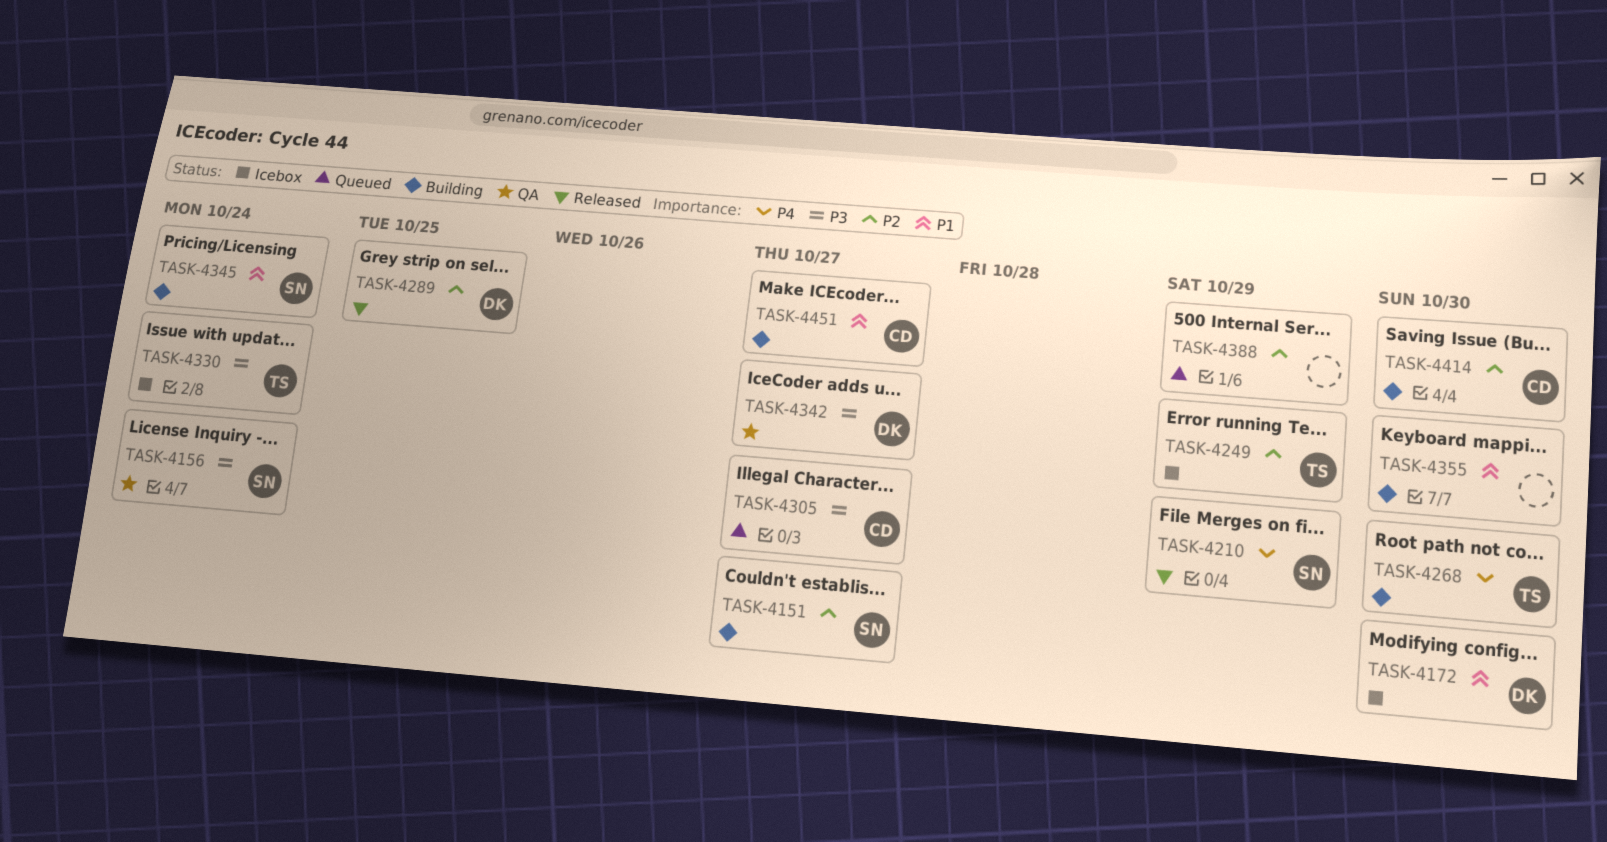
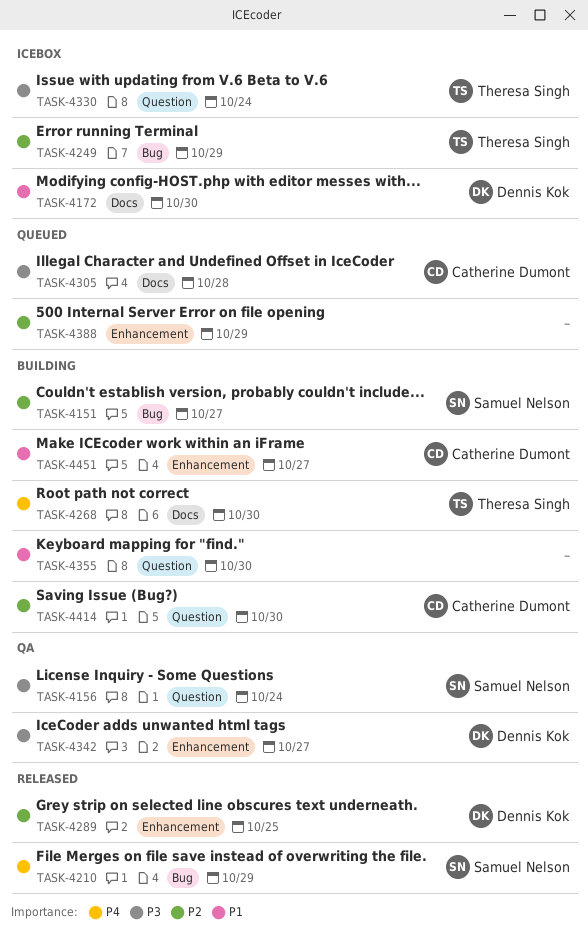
TASK-4305, due: Oct 27 -> Oct 28
TASK-4345: present -> none

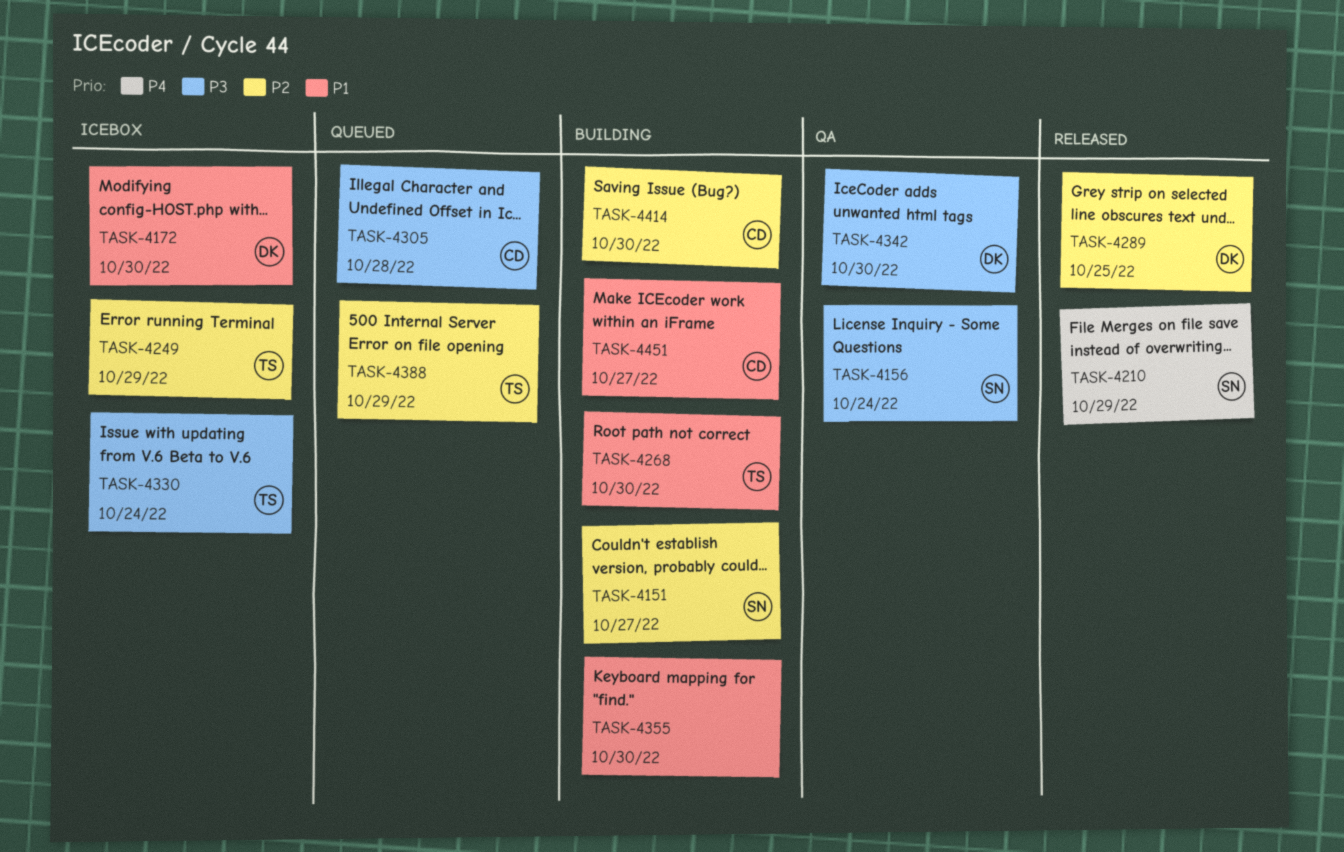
TASK-4268, priority: P4 -> P1
TASK-4342, due: Oct 27 -> Oct 30
TASK-4388, owner: none -> Theresa Singh

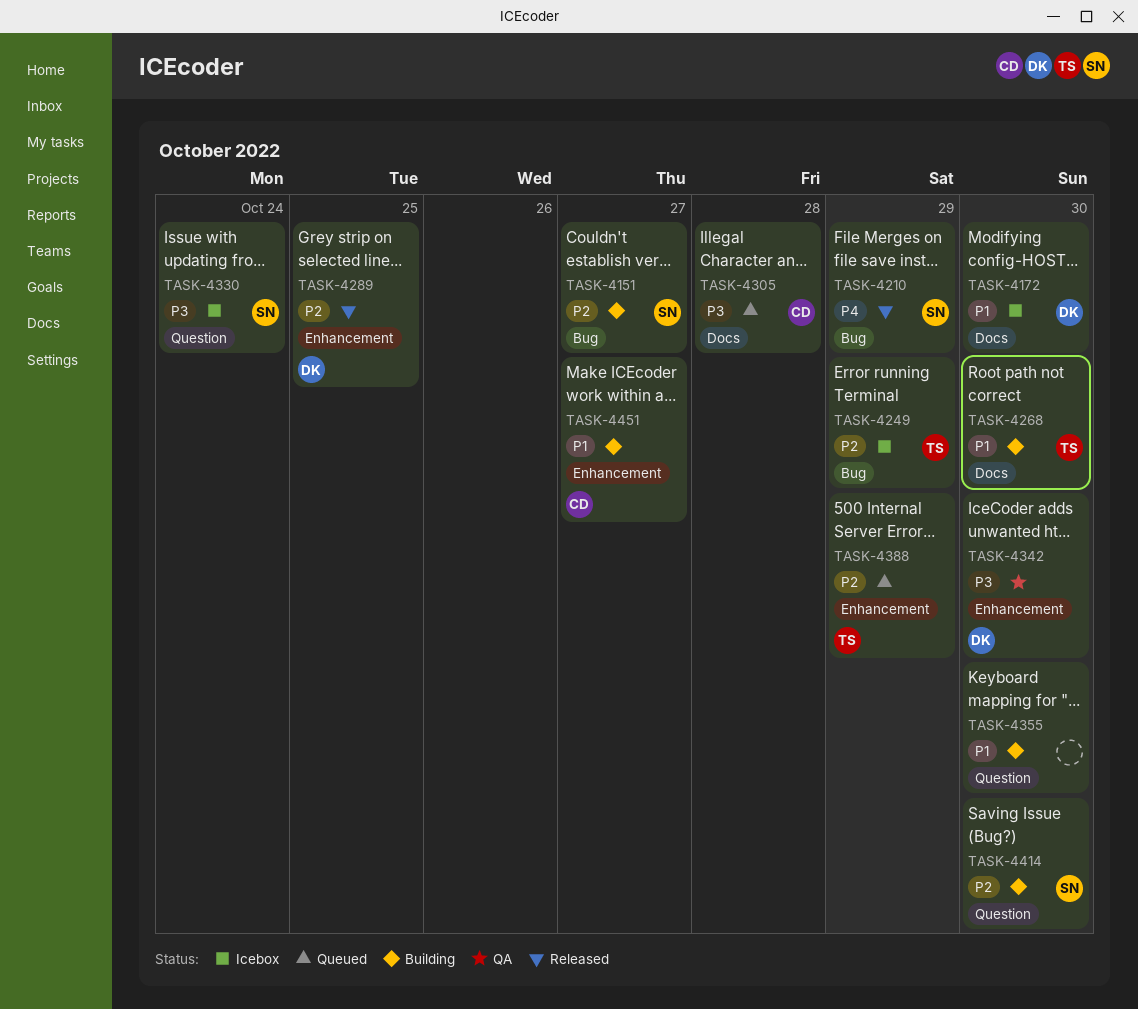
TASK-4156: present -> none
TASK-4330, owner: TS -> SN
TASK-4414, owner: CD -> SN

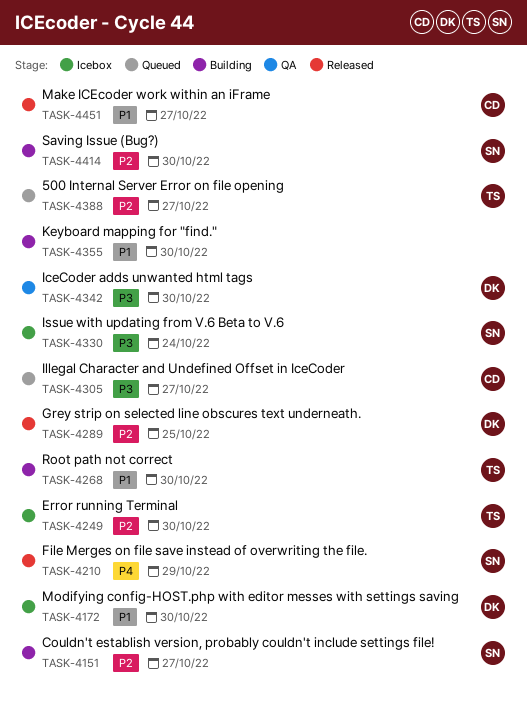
TASK-4249, due: Oct 29 -> Oct 30
TASK-4305, due: Oct 28 -> Oct 27
TASK-4388, due: Oct 29 -> Oct 27
TASK-4451, status: Building -> Released

